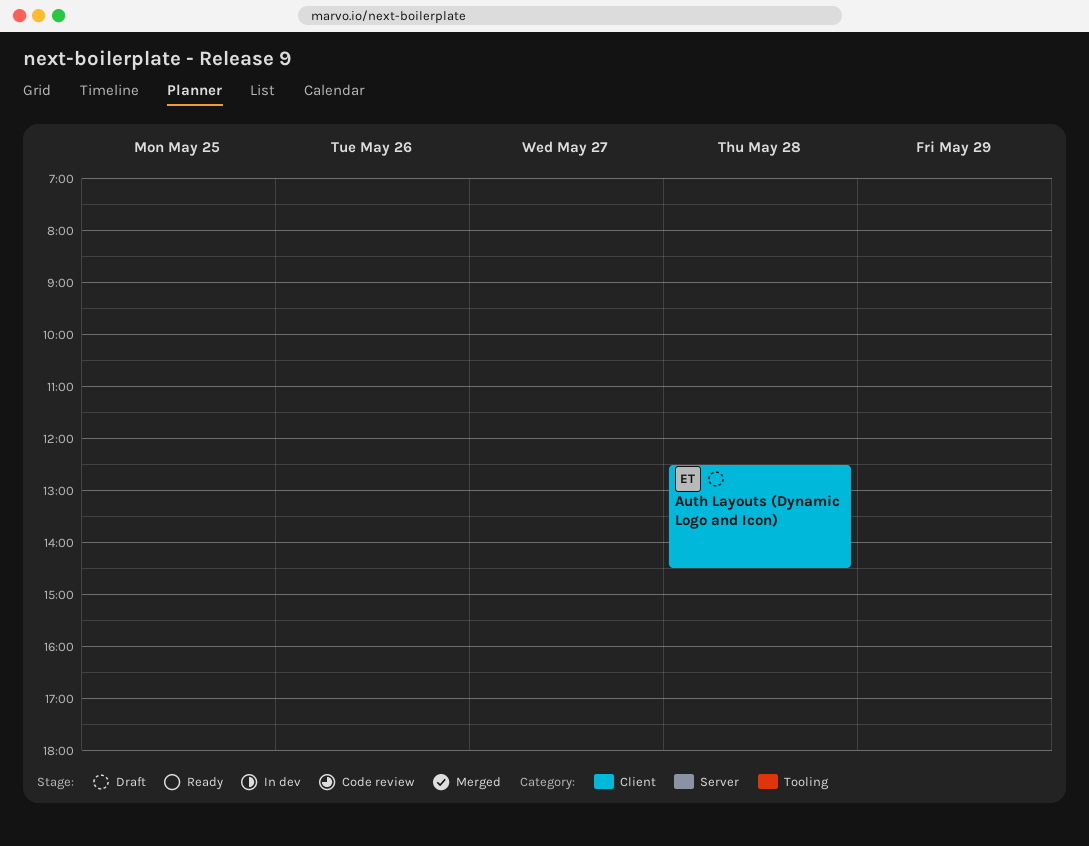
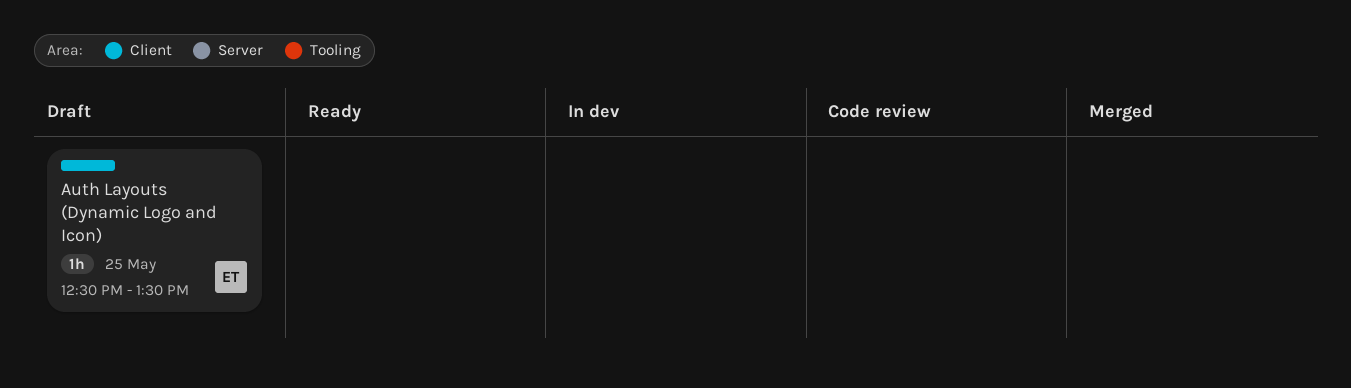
Auth Layouts (Dynamic Logo and Icon), day: May 28 -> May 25
Auth Layouts (Dynamic Logo and Icon), ends: 14:30 -> 13:30

